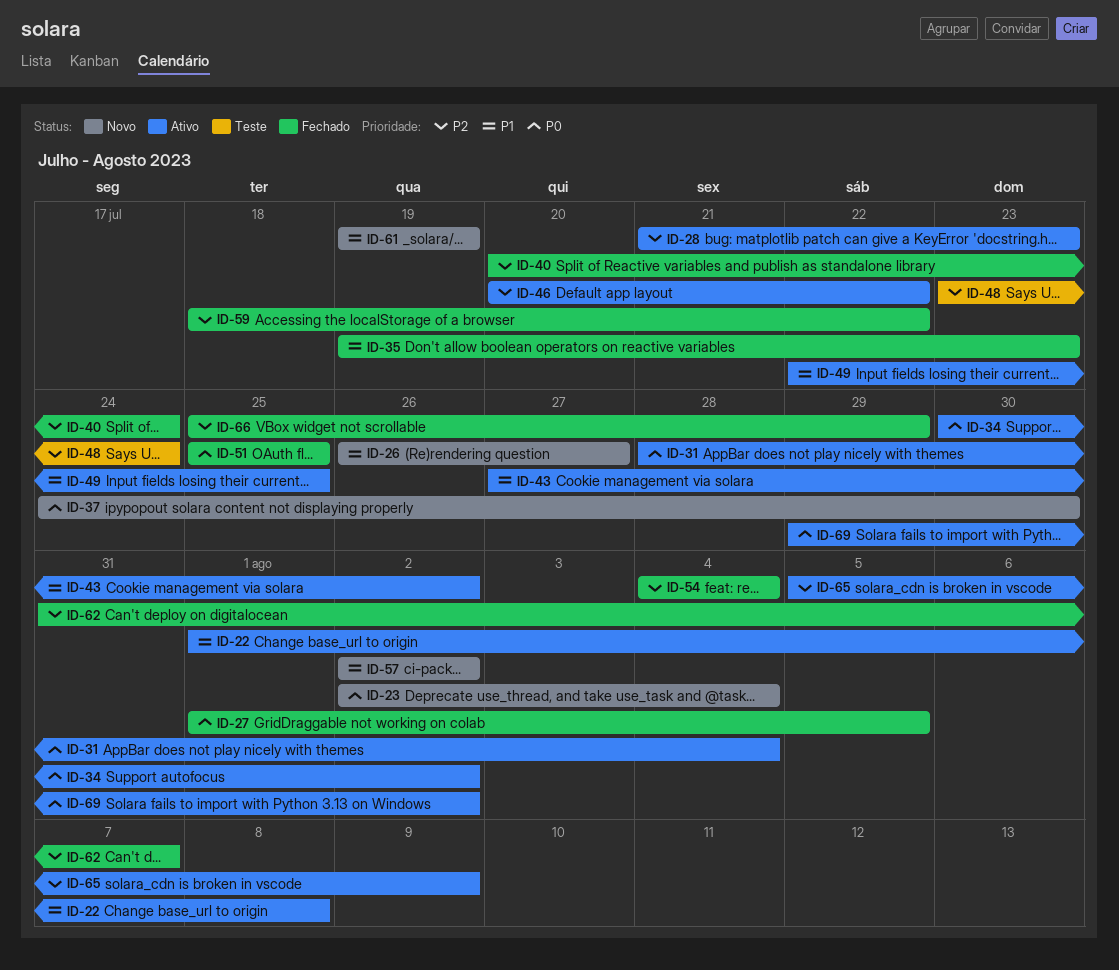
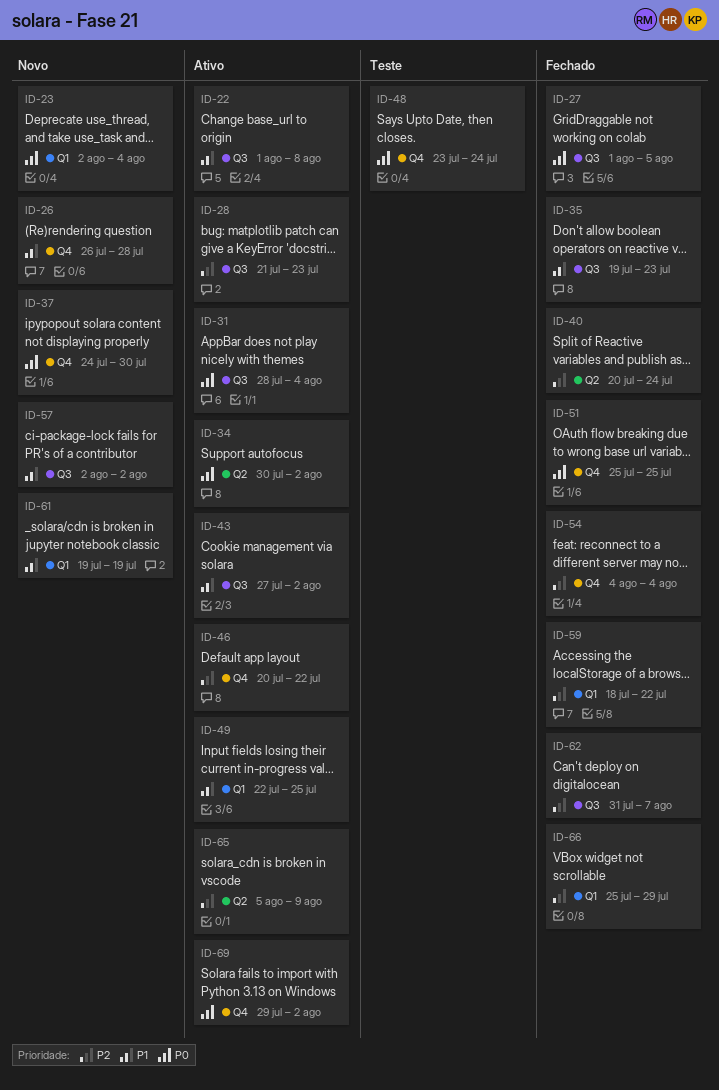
ID-26, due: Jul 27 -> Jul 28
ID-48, priority: P2 -> P0

